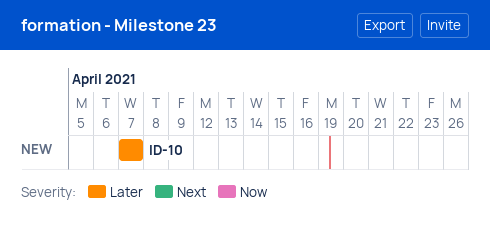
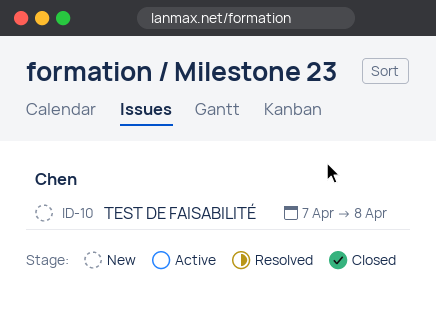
ID-10, due: Apr 7 -> Apr 8

